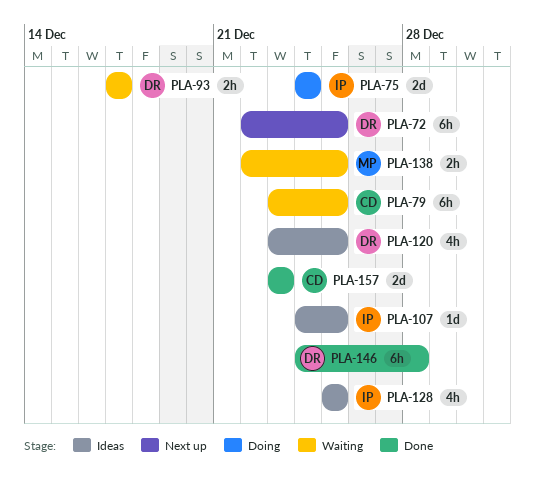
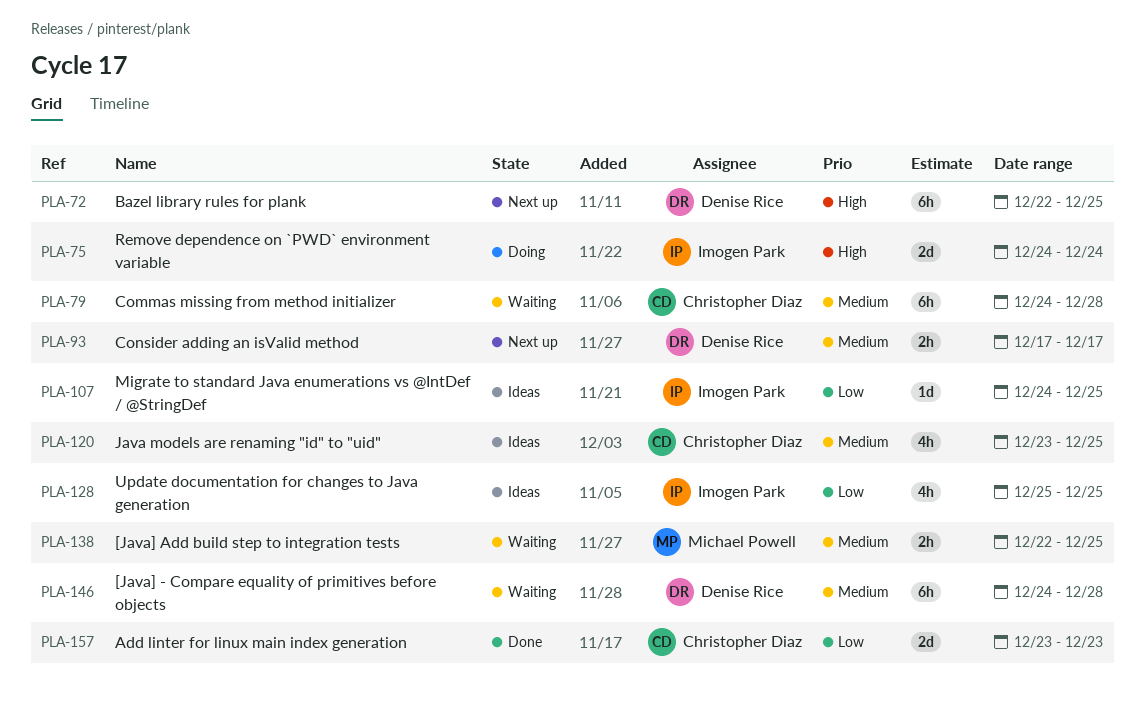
PLA-79, start: Dec 23 -> Dec 24
PLA-79, due: Dec 25 -> Dec 28
PLA-93, status: Waiting -> Next up
PLA-120, owner: Denise Rice -> Christopher Diaz
PLA-146, status: Done -> Waiting

